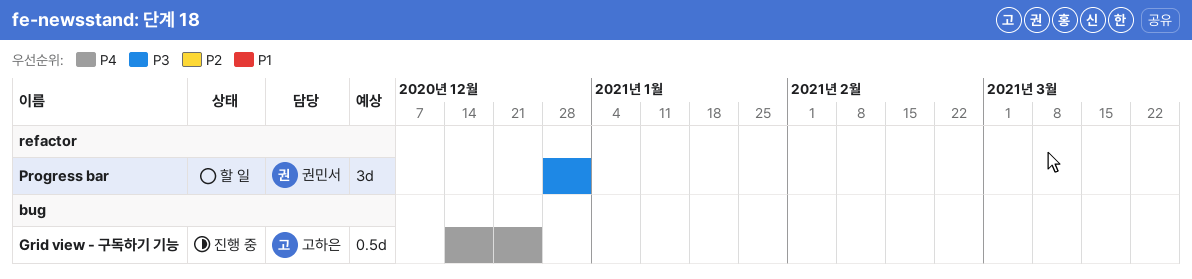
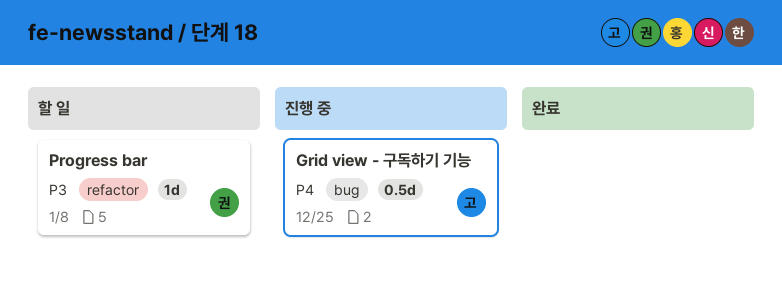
Progress bar, estimate: 3d -> 1d
Progress bar, due: Jan 1 -> Jan 8

